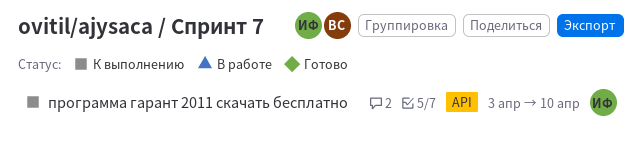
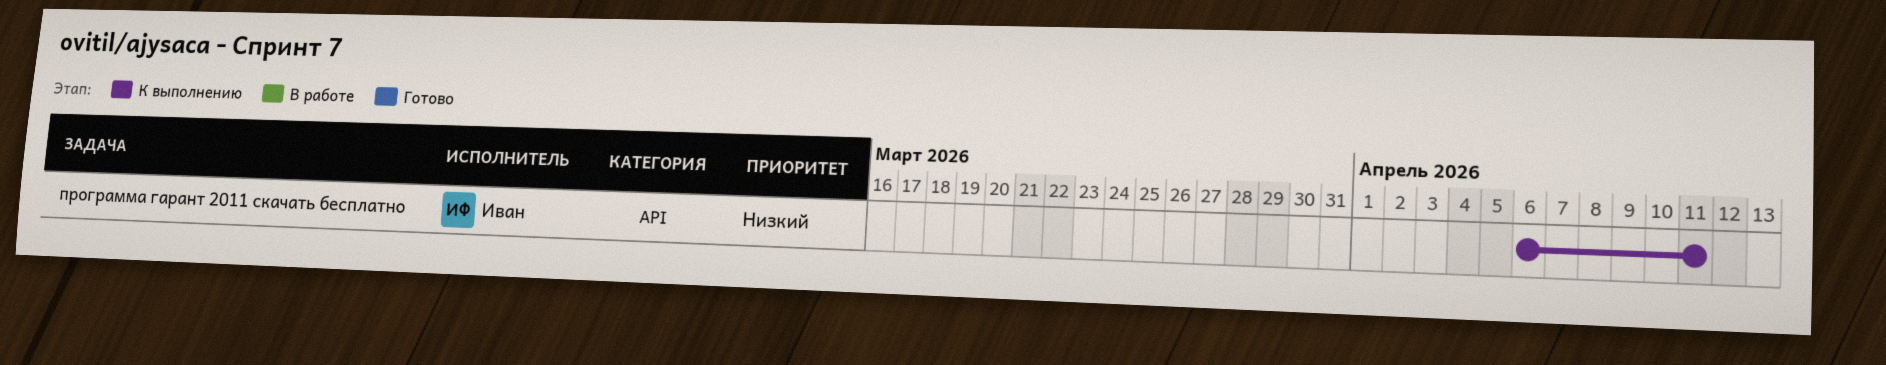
программа гарант 2011 скачать бесплатно, start: Apr 3 -> Apr 6
программа гарант 2011 скачать бесплатно, due: Apr 10 -> Apr 11

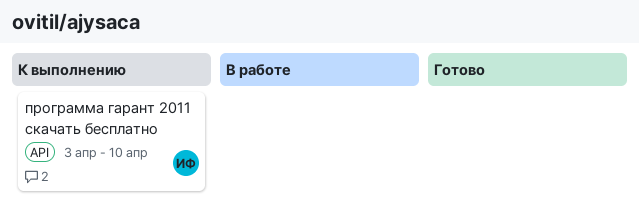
программа гарант 2011 скачать бесплатно, start: Apr 6 -> Apr 3
программа гарант 2011 скачать бесплатно, due: Apr 11 -> Apr 10

